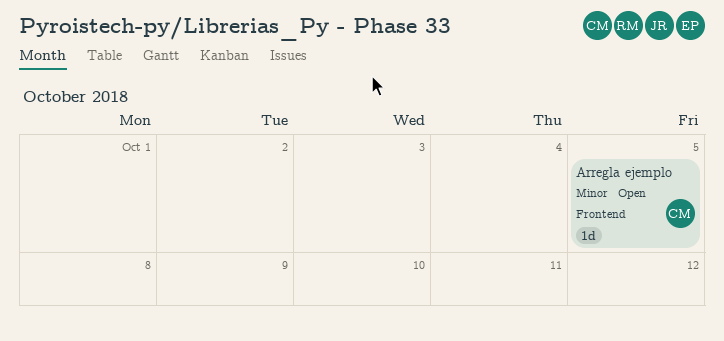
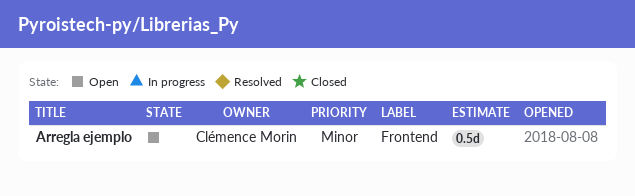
Arregla ejemplo, estimate: 1d -> 0.5d

